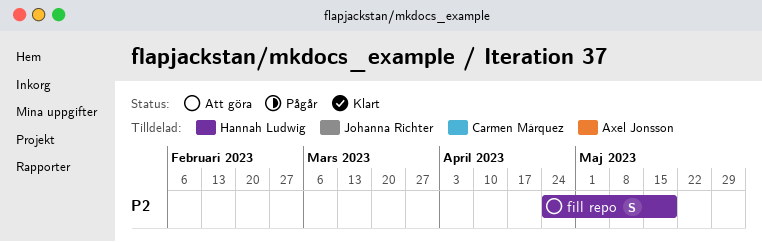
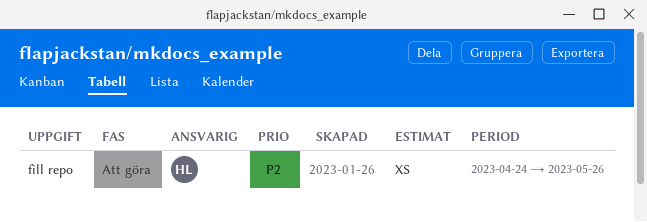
fill repo, estimate: S -> XS
fill repo, due: May 19 -> May 26

